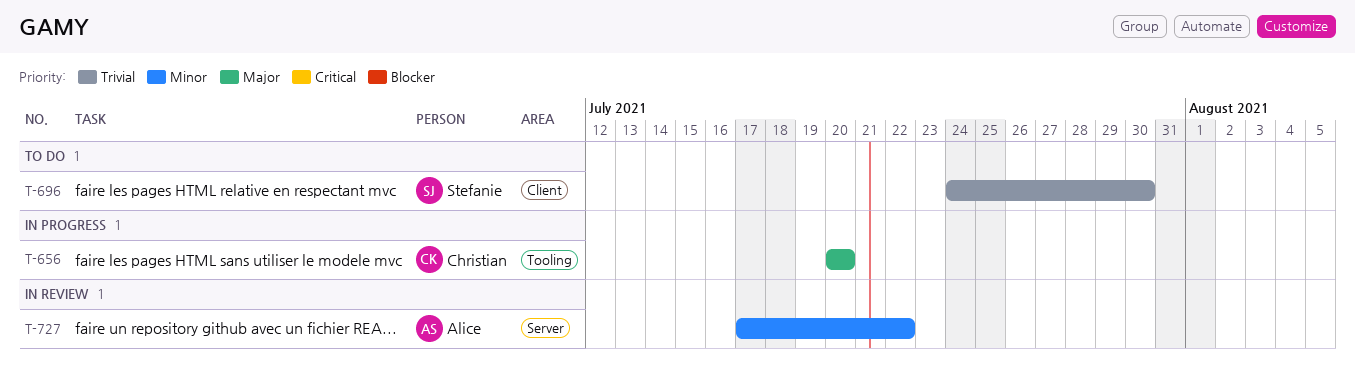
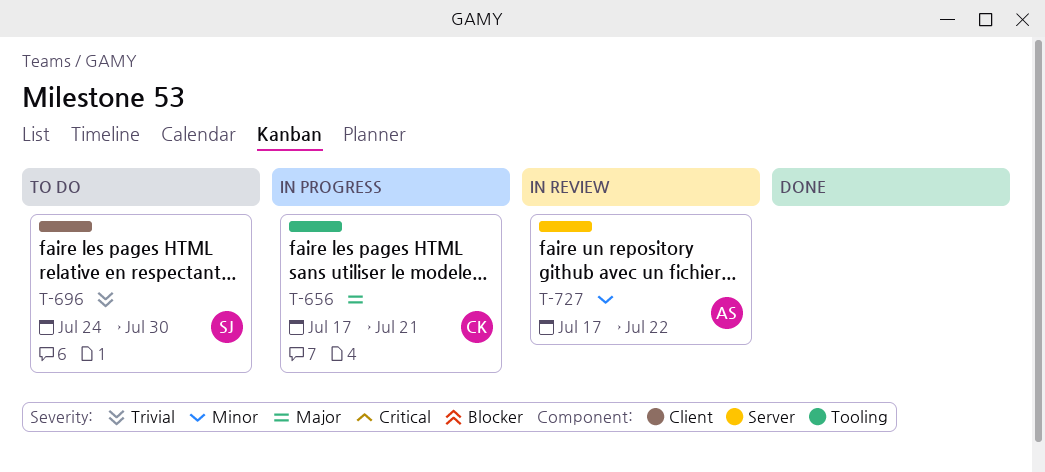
T-656, start: Jul 20 -> Jul 17
T-656, due: Jul 20 -> Jul 21

